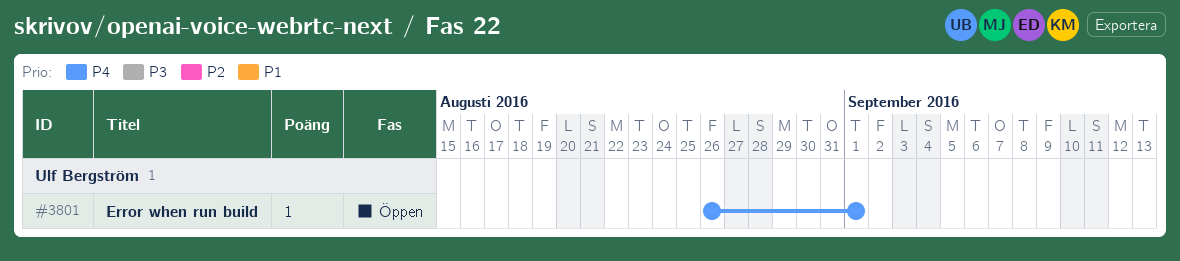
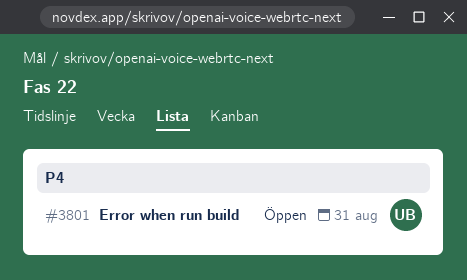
#3801, due: Sep 1 -> Aug 31

